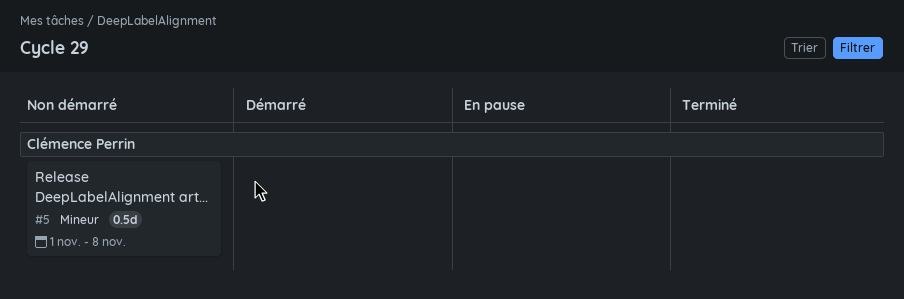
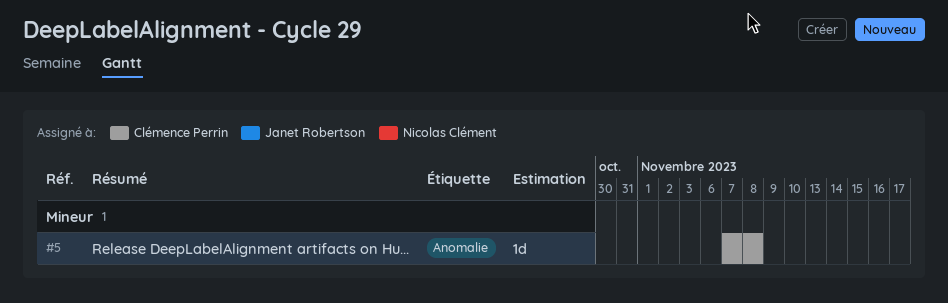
#5, estimate: 0.5d -> 1d
#5, start: Nov 1 -> Nov 7

